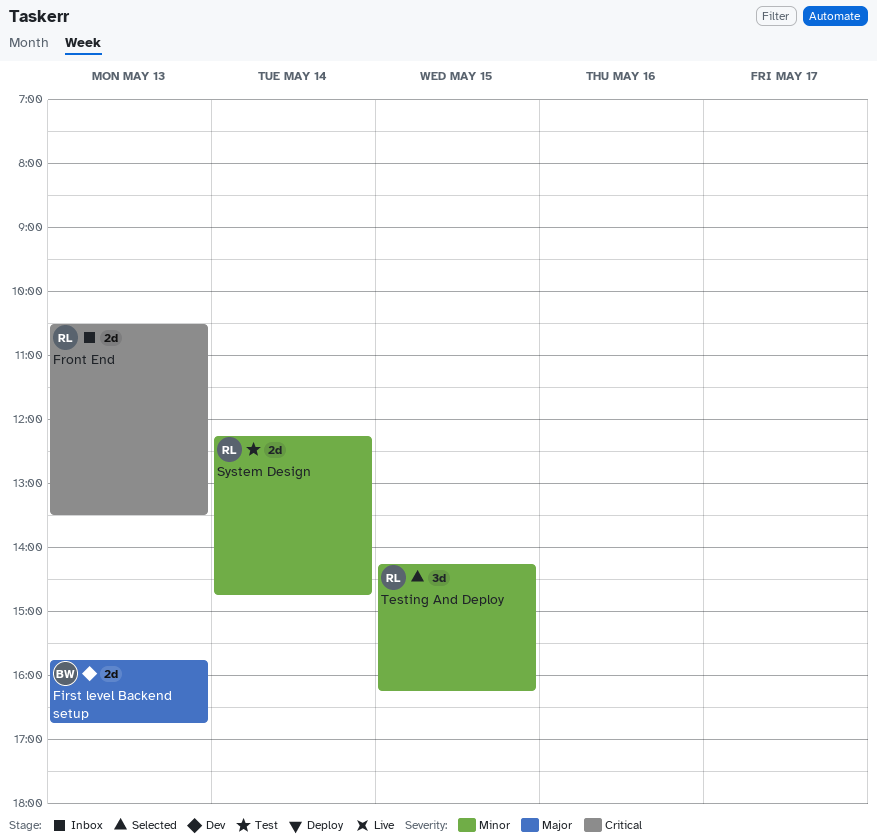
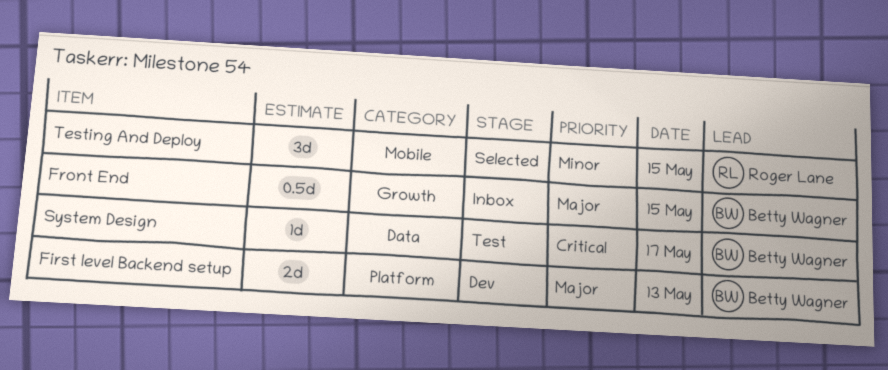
Front End, owner: Roger Lane -> Betty Wagner
Front End, priority: Critical -> Major
Front End, estimate: 2d -> 0.5d
Front End, day: May 13 -> May 15
System Design, owner: Roger Lane -> Betty Wagner
System Design, priority: Minor -> Critical
System Design, estimate: 2d -> 1d
System Design, day: May 14 -> May 17

